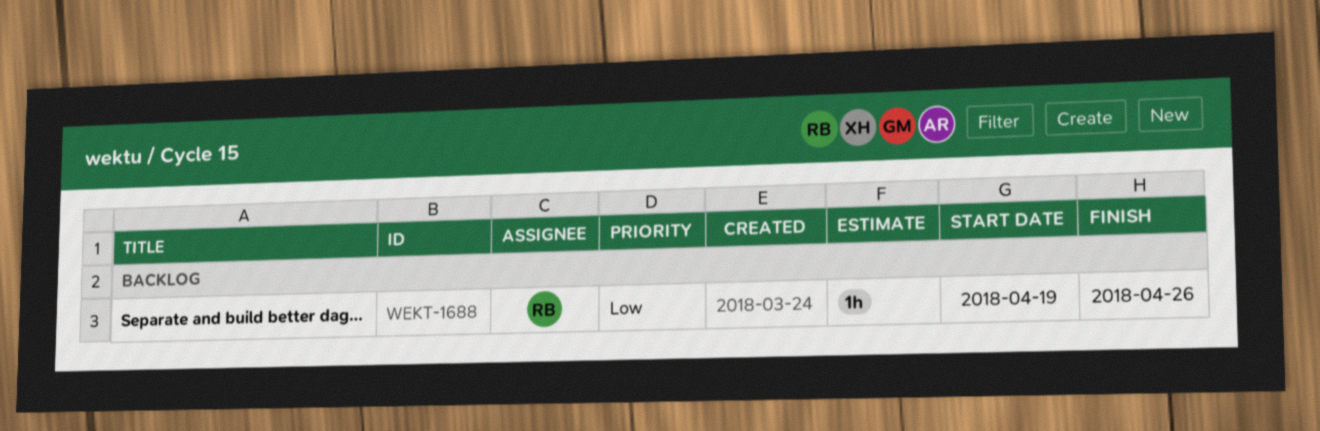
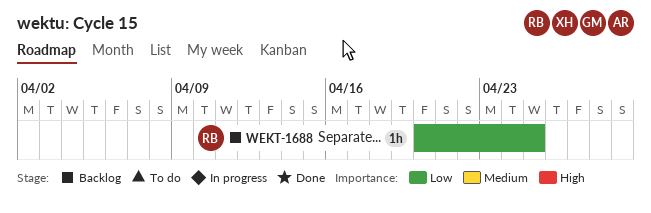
WEKT-1688, start: Apr 19 -> Apr 20
WEKT-1688, due: Apr 26 -> Apr 25

